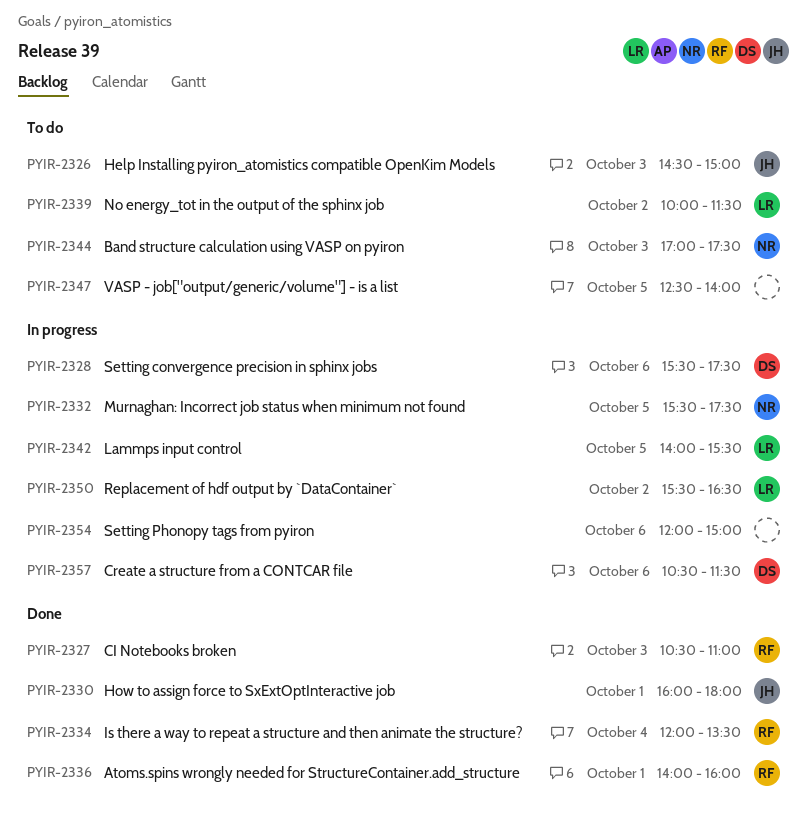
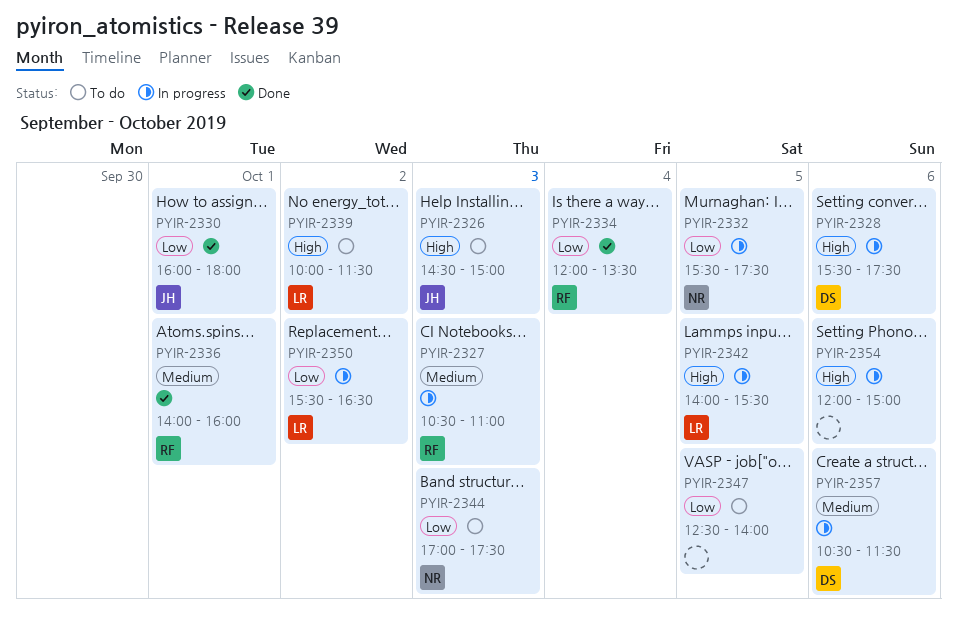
PYIR-2327, status: Done -> In progress

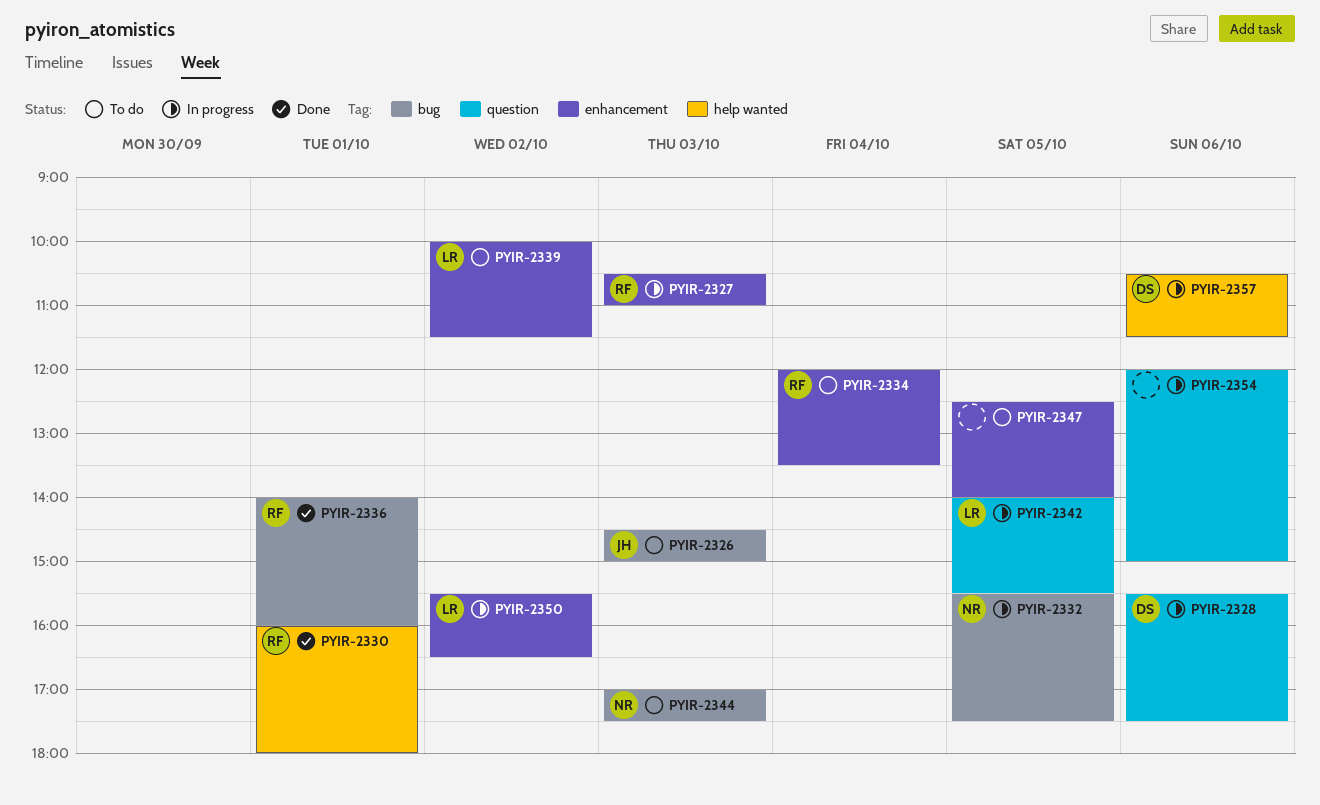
PYIR-2330, owner: JH -> RF
PYIR-2334, status: Done -> To do

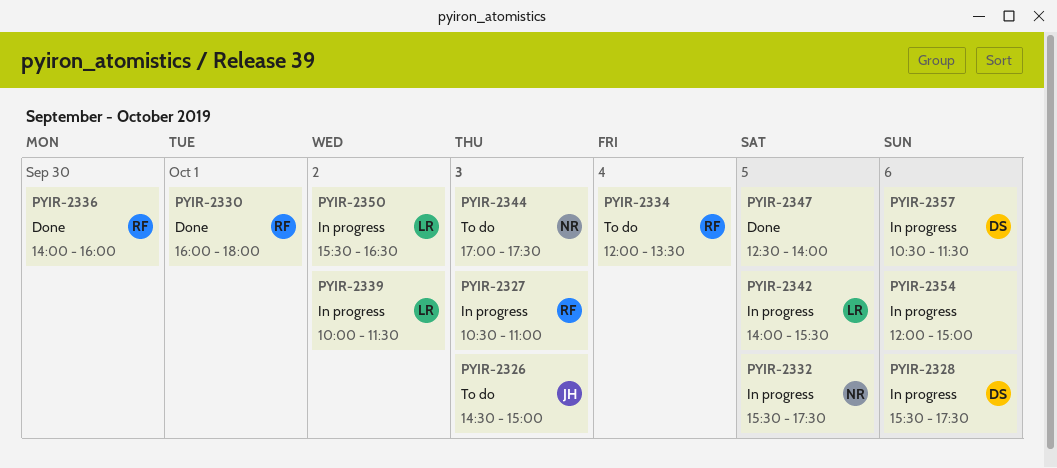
PYIR-2336, day: Oct 1 -> Sep 30
PYIR-2339, status: To do -> In progress
PYIR-2347, status: To do -> Done

